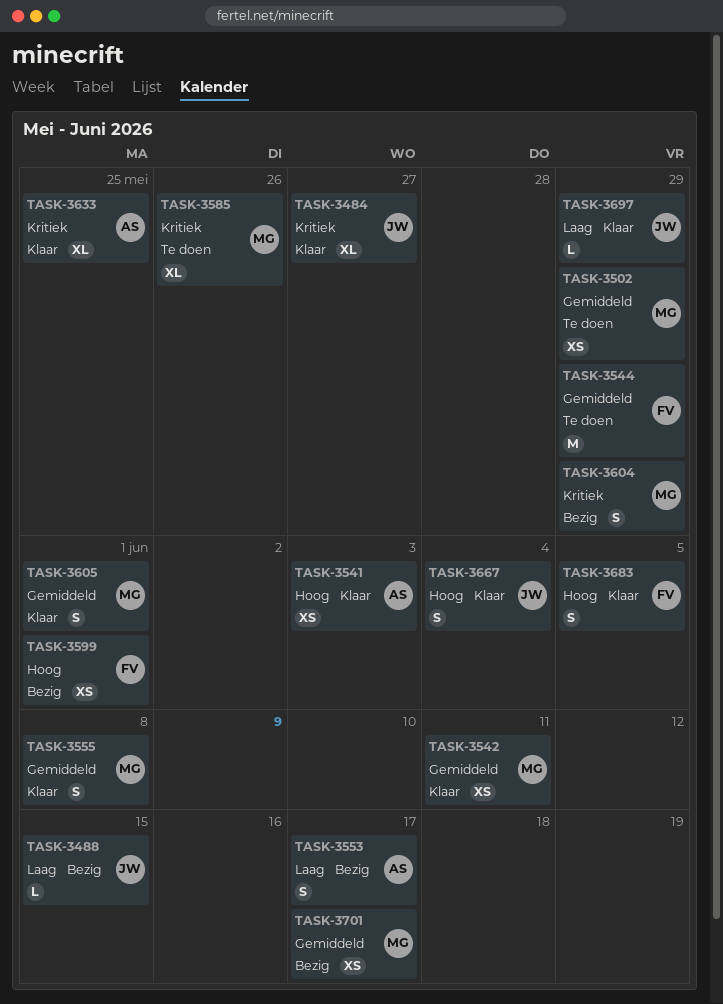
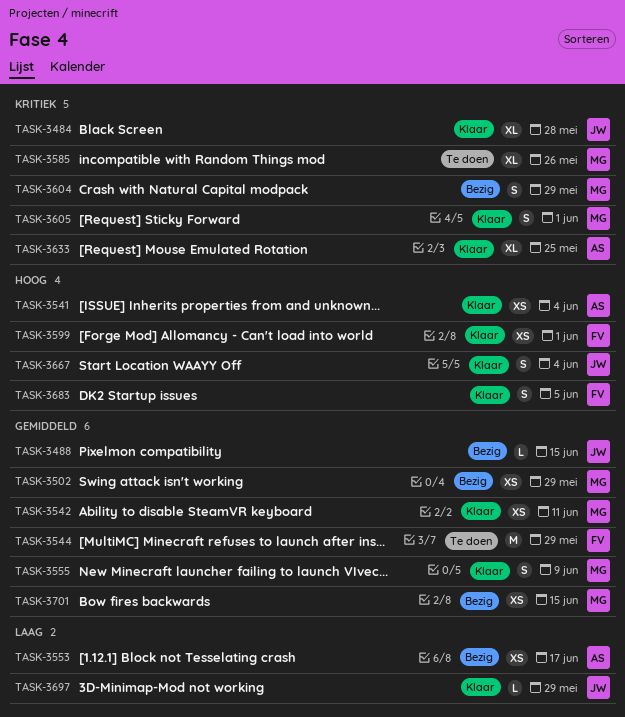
TASK-3484, due: May 27 -> May 28
TASK-3488, priority: Laag -> Gemiddeld
TASK-3502, status: Te doen -> Bezig
TASK-3541, due: Jun 3 -> Jun 4
TASK-3553, estimate: S -> XS
TASK-3555, due: Jun 8 -> Jun 9
TASK-3599, status: Bezig -> Klaar
TASK-3605, priority: Gemiddeld -> Kritiek
TASK-3701, due: Jun 17 -> Jun 15

